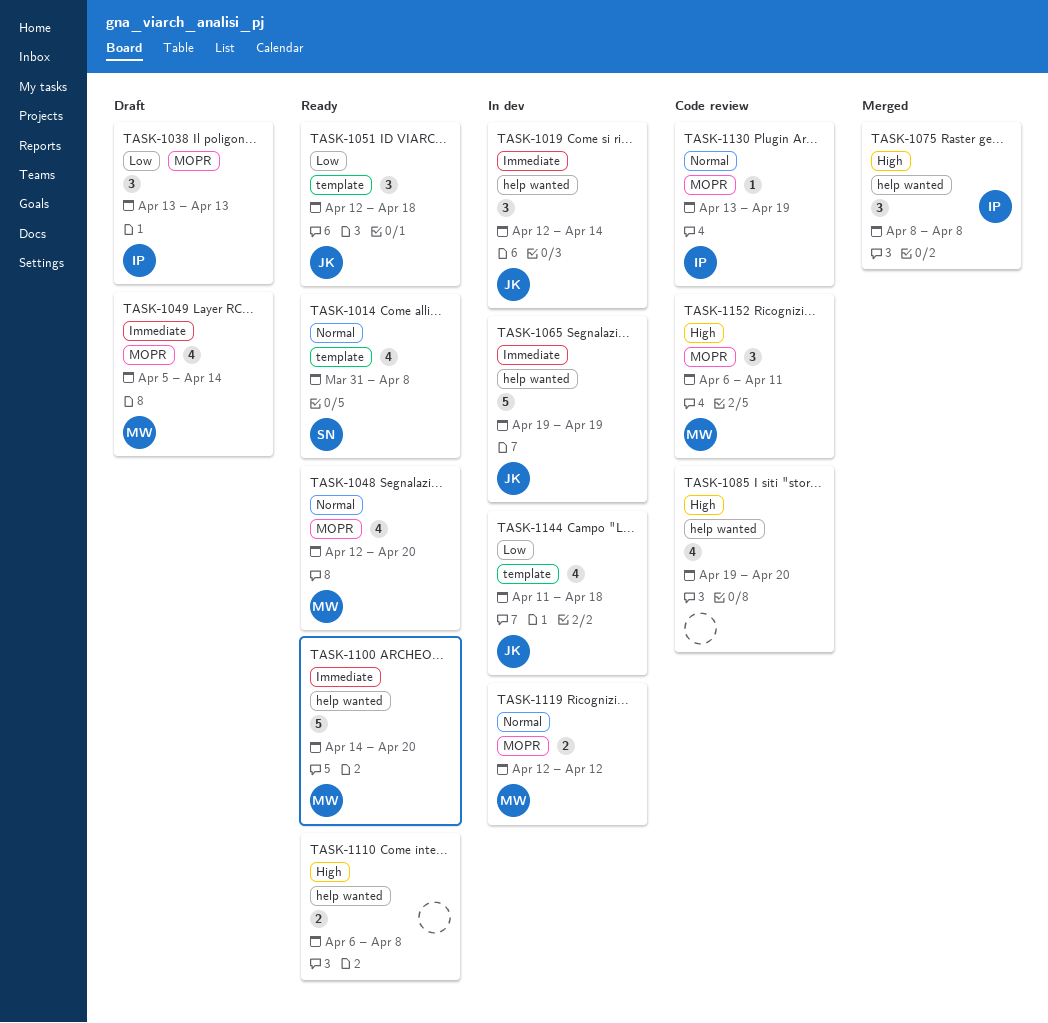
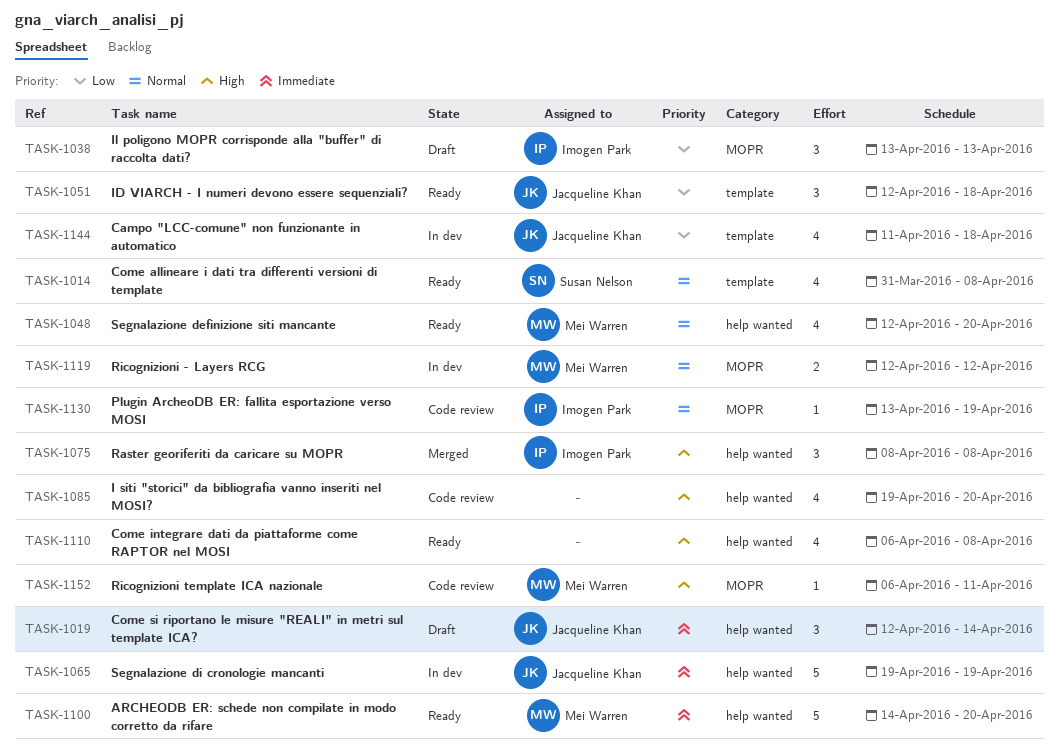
TASK-1019, status: In dev -> Draft
TASK-1048, label: MOPR -> help wanted
TASK-1049: present -> none
TASK-1110, estimate: 2 -> 4
TASK-1152, estimate: 3 -> 1

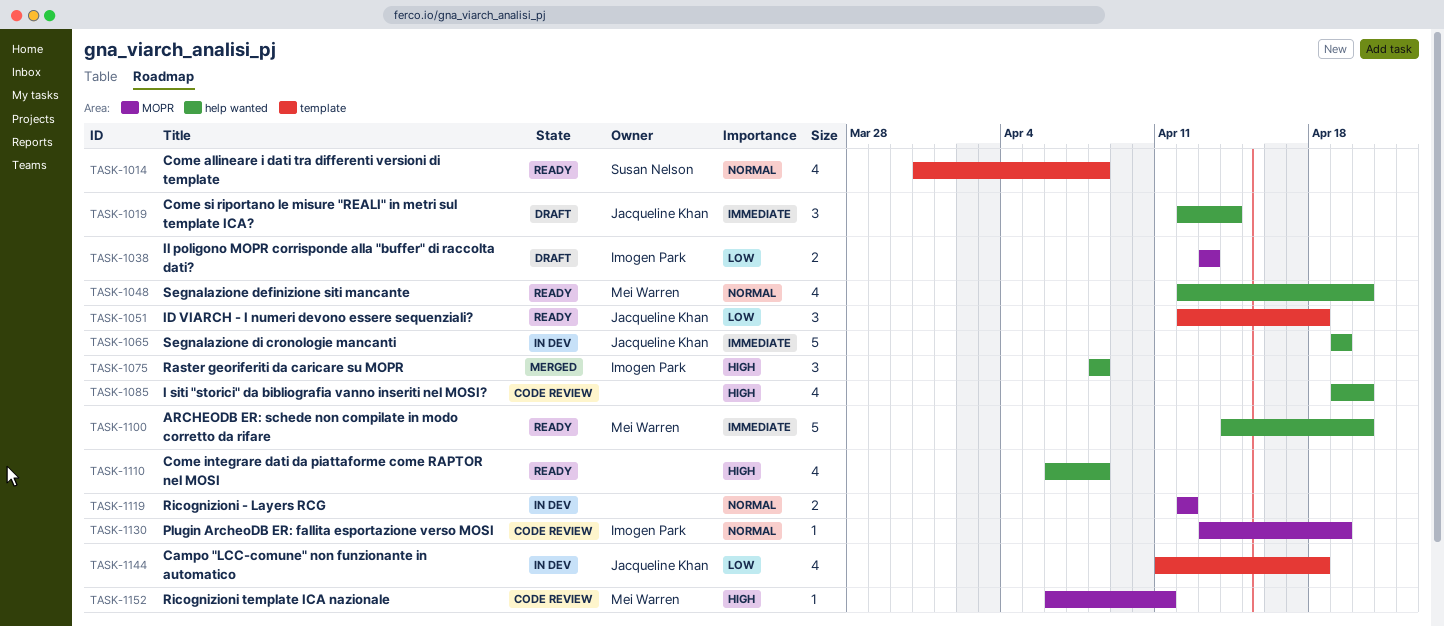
TASK-1038, estimate: 3 -> 2
TASK-1119, owner: Mei Warren -> none

